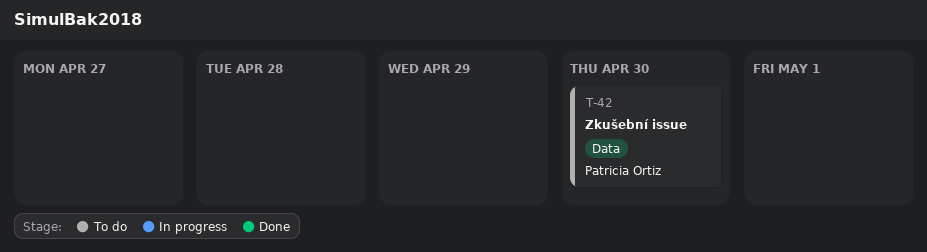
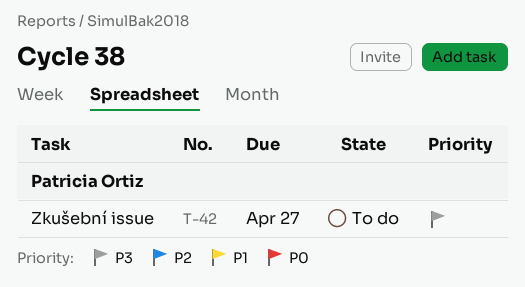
T-42, due: Apr 30 -> Apr 27

